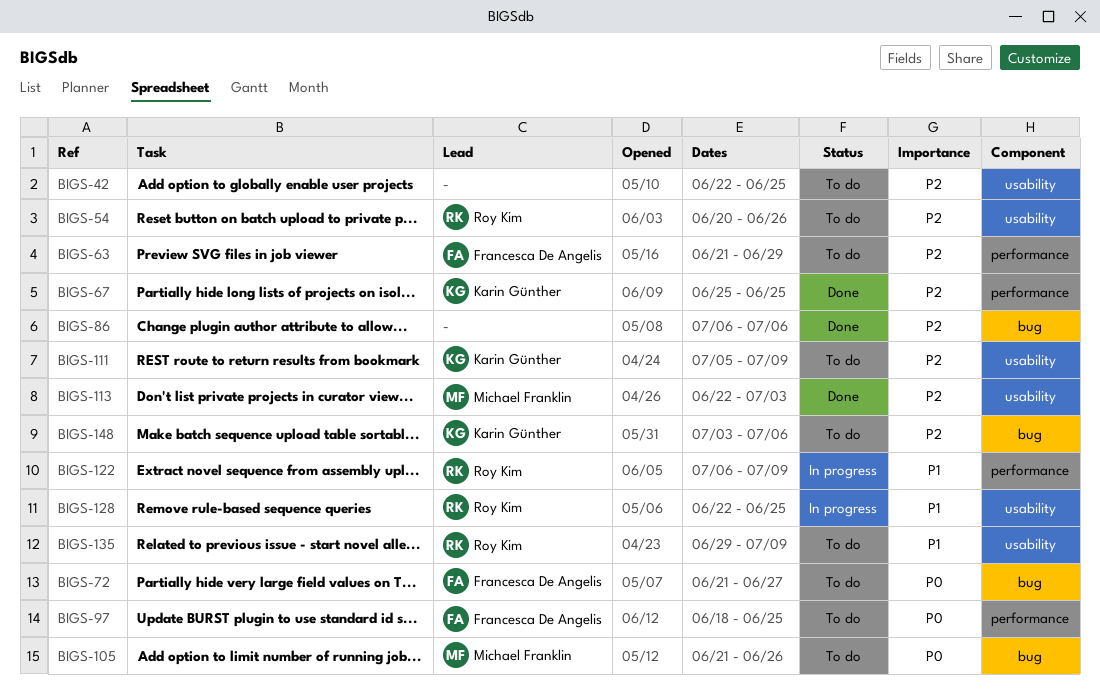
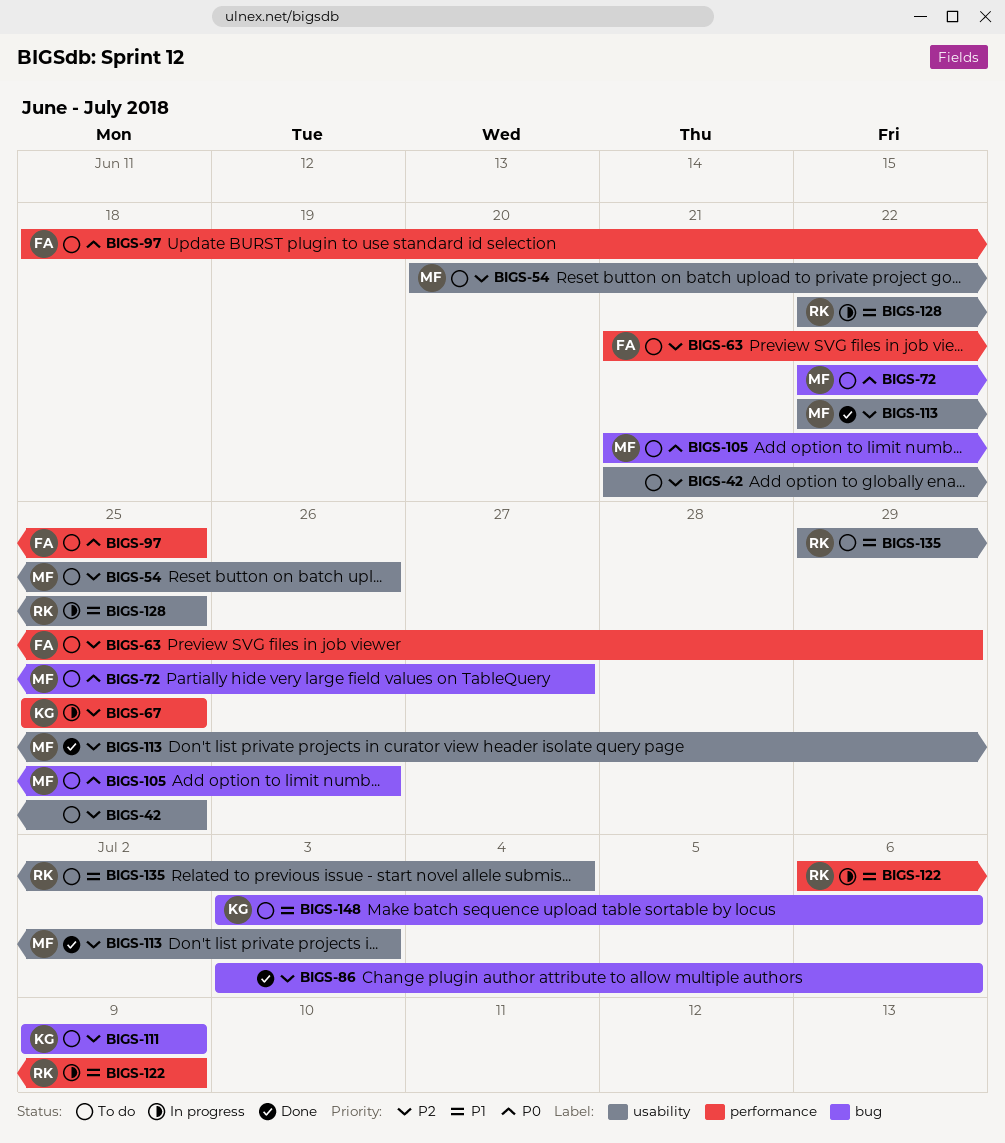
BIGS-42, start: Jun 22 -> Jun 21
BIGS-54, owner: Roy Kim -> Michael Franklin
BIGS-67, status: Done -> In progress
BIGS-72, owner: Francesca De Angelis -> Michael Franklin
BIGS-72, start: Jun 21 -> Jun 22
BIGS-86, start: Jul 6 -> Jul 3
BIGS-111, label: usability -> bug
BIGS-111, start: Jul 5 -> Jul 9
BIGS-135, due: Jul 9 -> Jul 4
BIGS-148, priority: P2 -> P1

